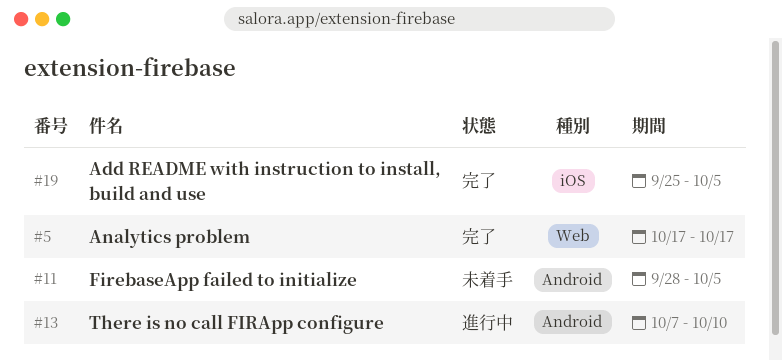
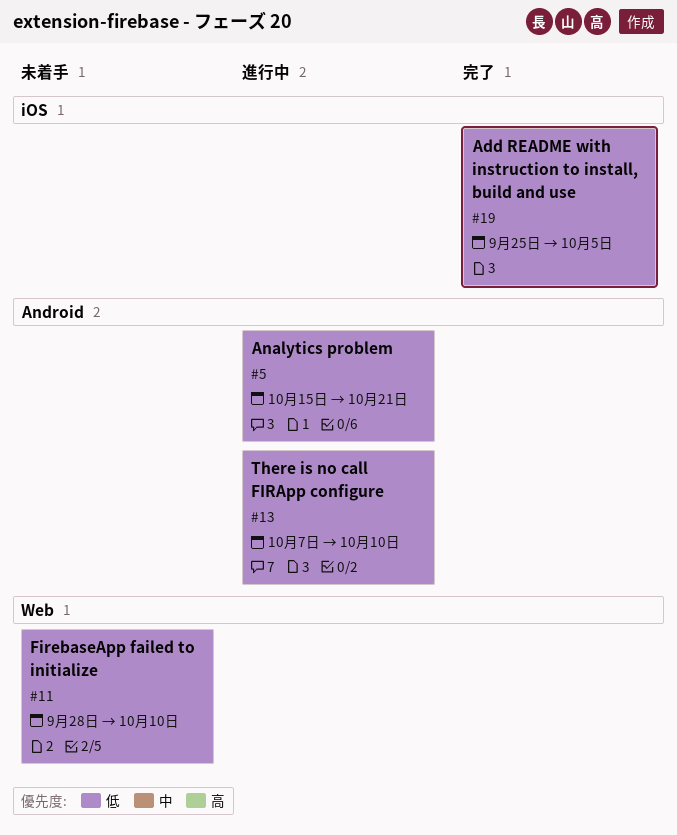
#5, status: 完了 -> 進行中
#5, label: Web -> Android
#5, start: Oct 17 -> Oct 15
#5, due: Oct 17 -> Oct 21
#11, label: Android -> Web
#11, due: Oct 5 -> Oct 10

